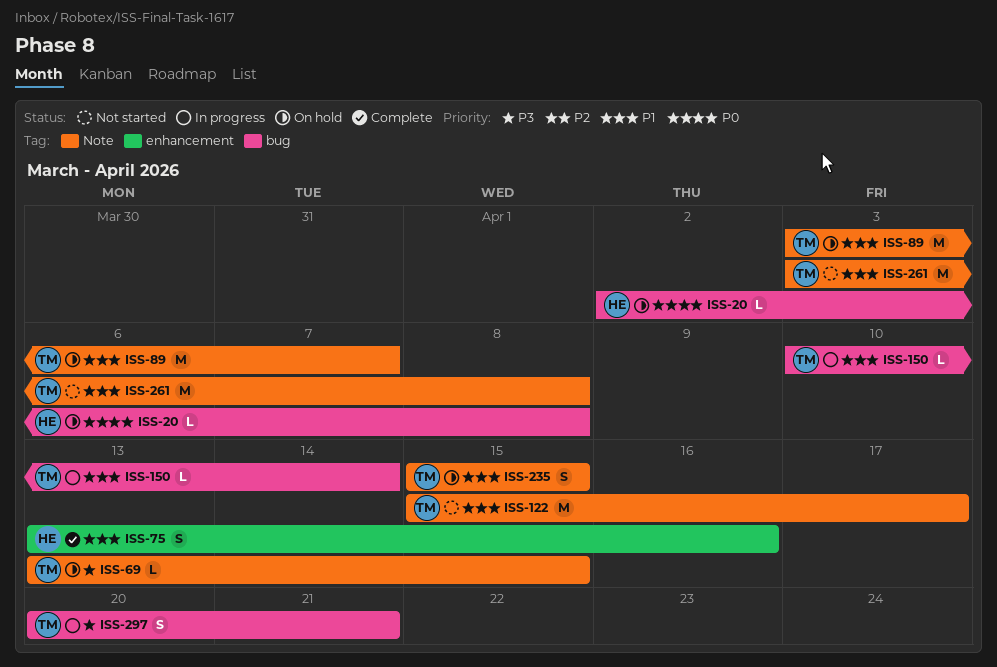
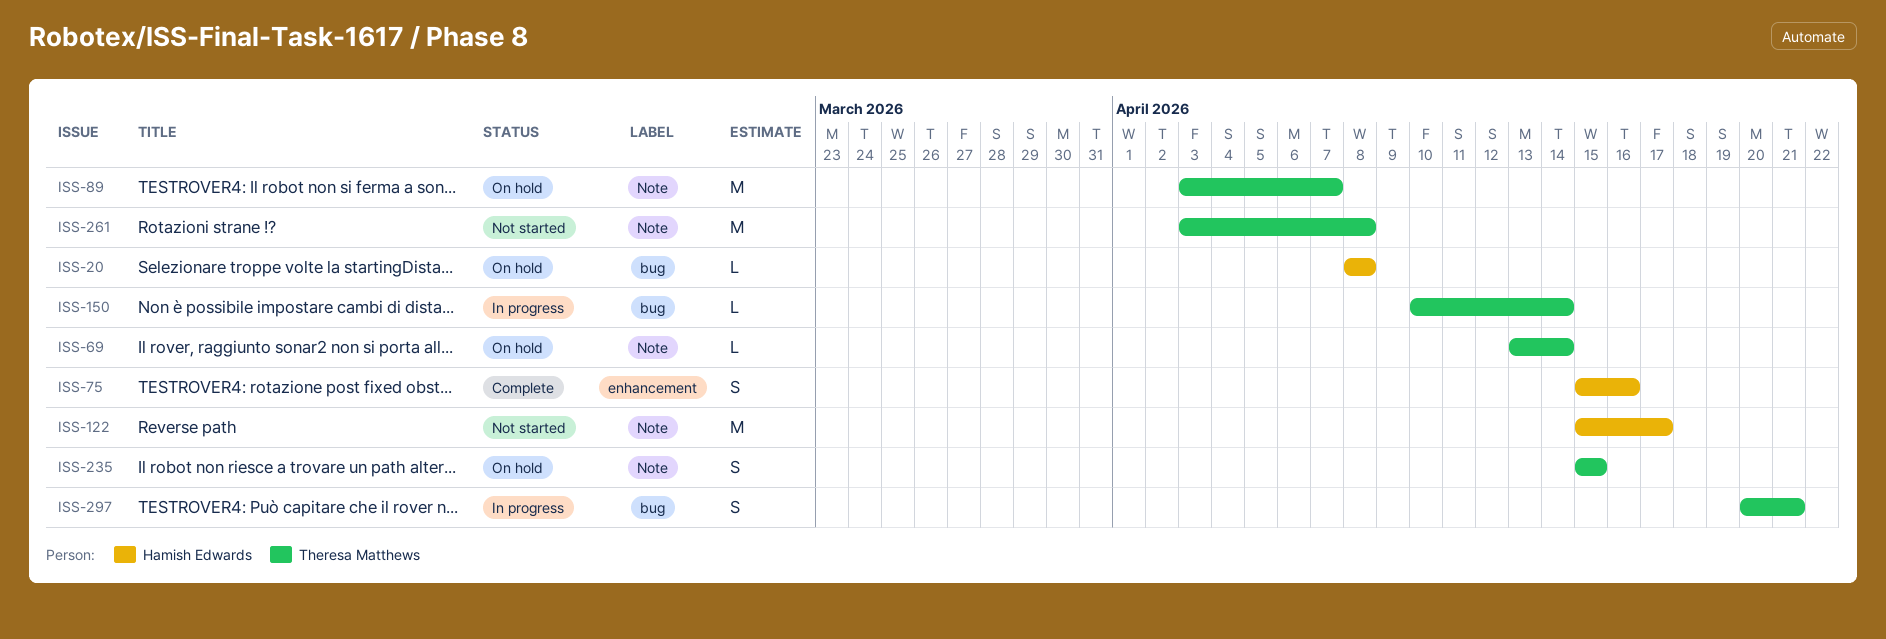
ISS-20, start: Apr 2 -> Apr 8
ISS-69, due: Apr 15 -> Apr 14
ISS-75, start: Apr 13 -> Apr 15
ISS-122, owner: Theresa Matthews -> Hamish Edwards

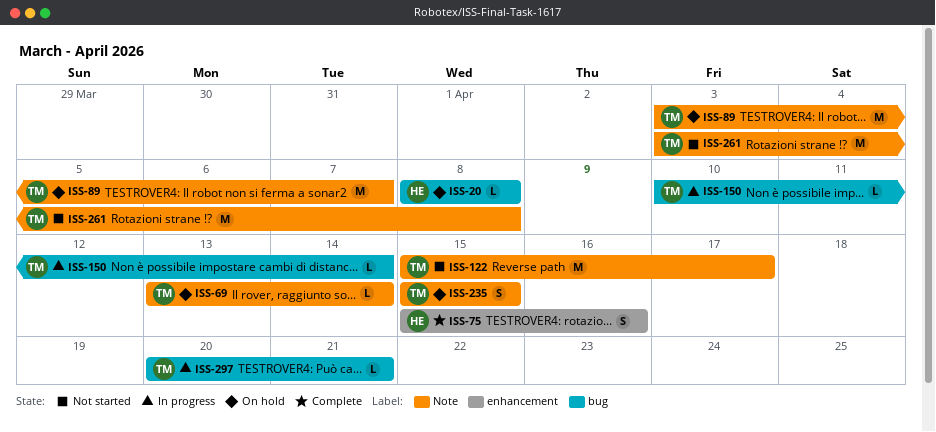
ISS-122, owner: Hamish Edwards -> Theresa Matthews
ISS-297, estimate: S -> L

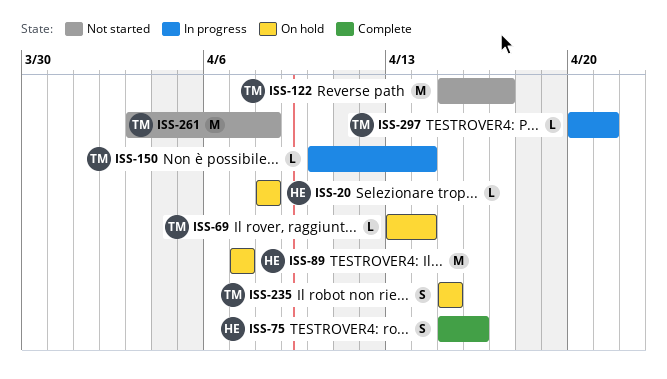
ISS-89, owner: TM -> HE
ISS-89, start: Apr 3 -> Apr 7

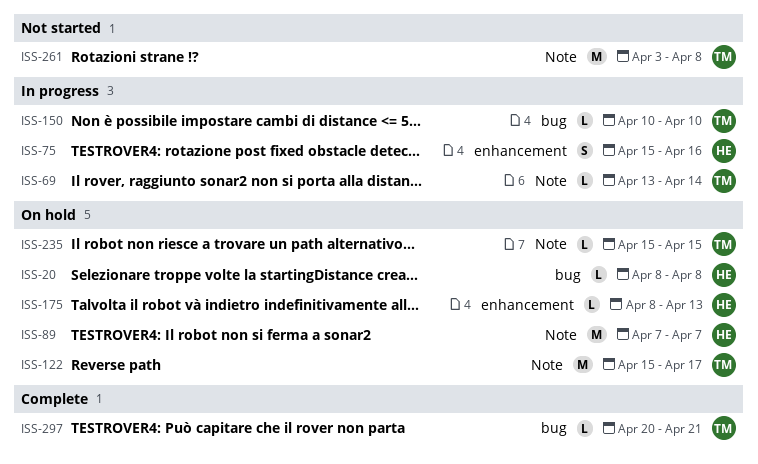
ISS-69, status: On hold -> In progress
ISS-75, status: Complete -> In progress
ISS-122, status: Not started -> On hold
ISS-150, due: Apr 14 -> Apr 10
ISS-175: none -> present
ISS-235, estimate: S -> L
ISS-297, status: In progress -> Complete

